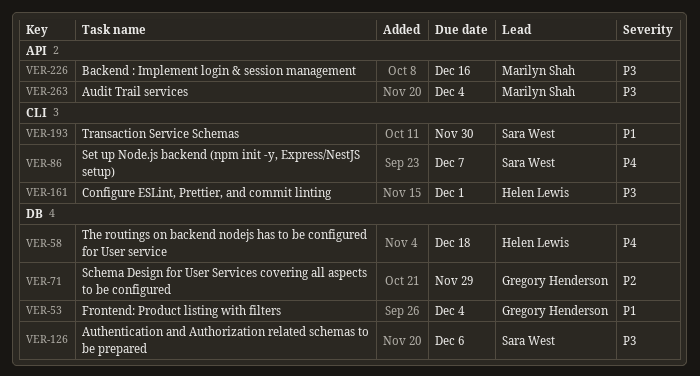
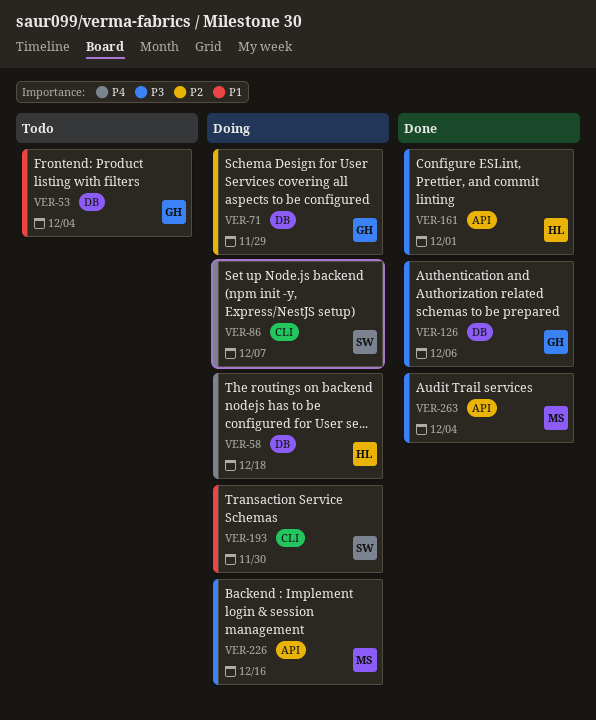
VER-126, owner: Sara West -> Gregory Henderson
VER-161, label: CLI -> API

